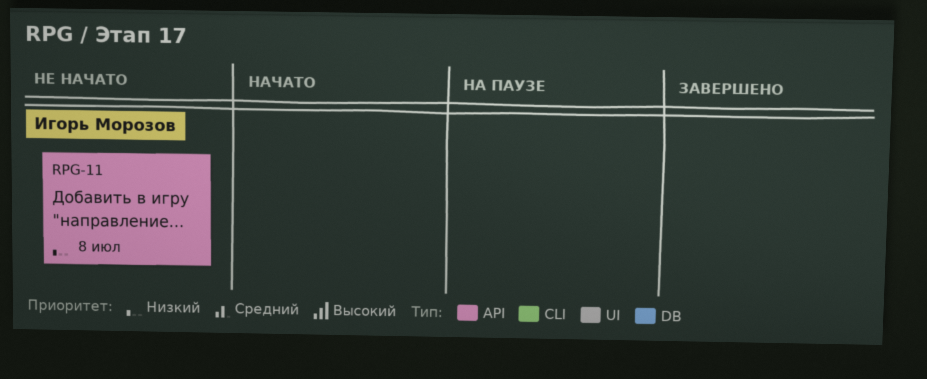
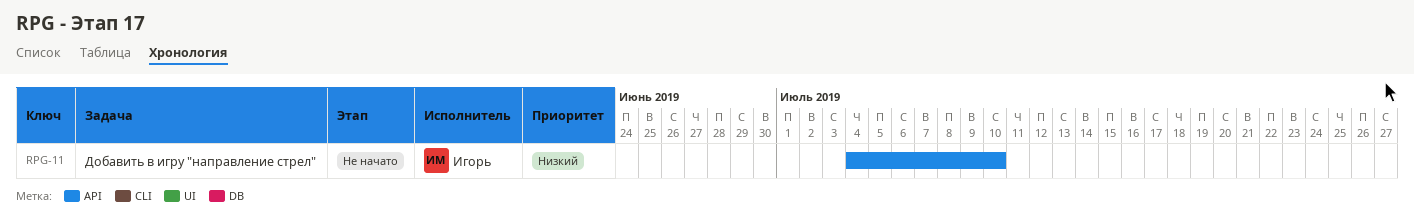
RPG-11, due: Jul 8 -> Jul 10

